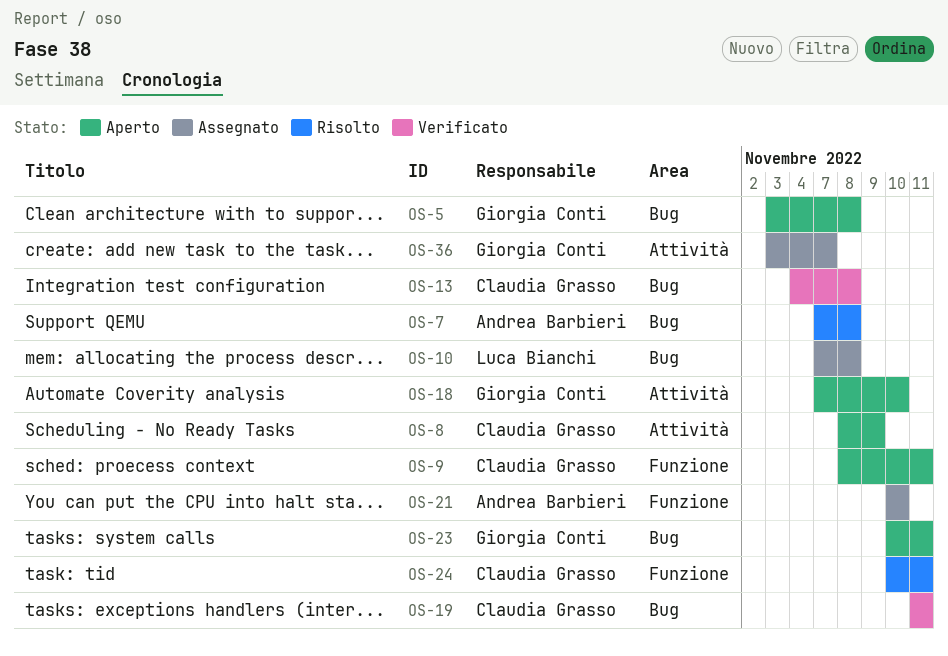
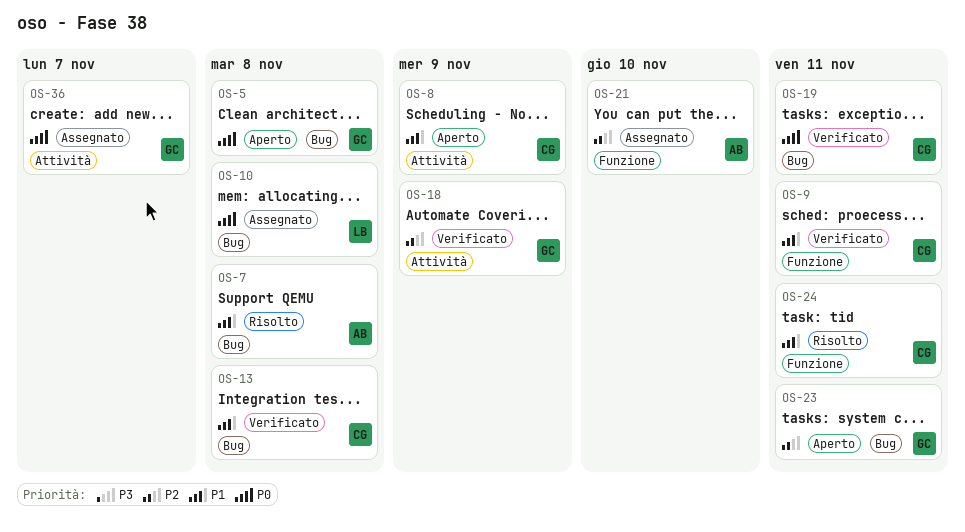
OS-9, status: Aperto -> Verificato
OS-18, status: Aperto -> Verificato
OS-18, due: Nov 10 -> Nov 9

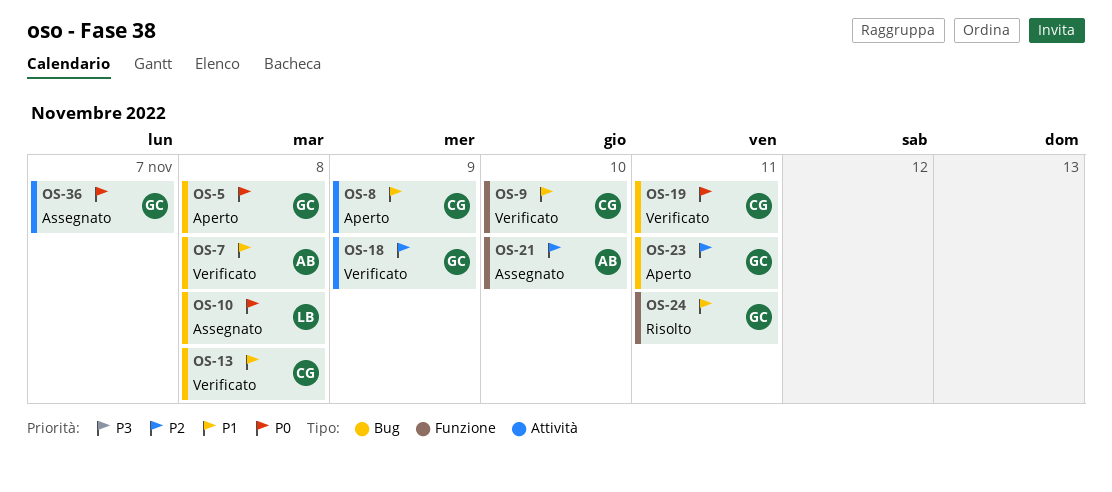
OS-7, status: Risolto -> Verificato
OS-9, due: Nov 11 -> Nov 10
OS-24, owner: CG -> GC

